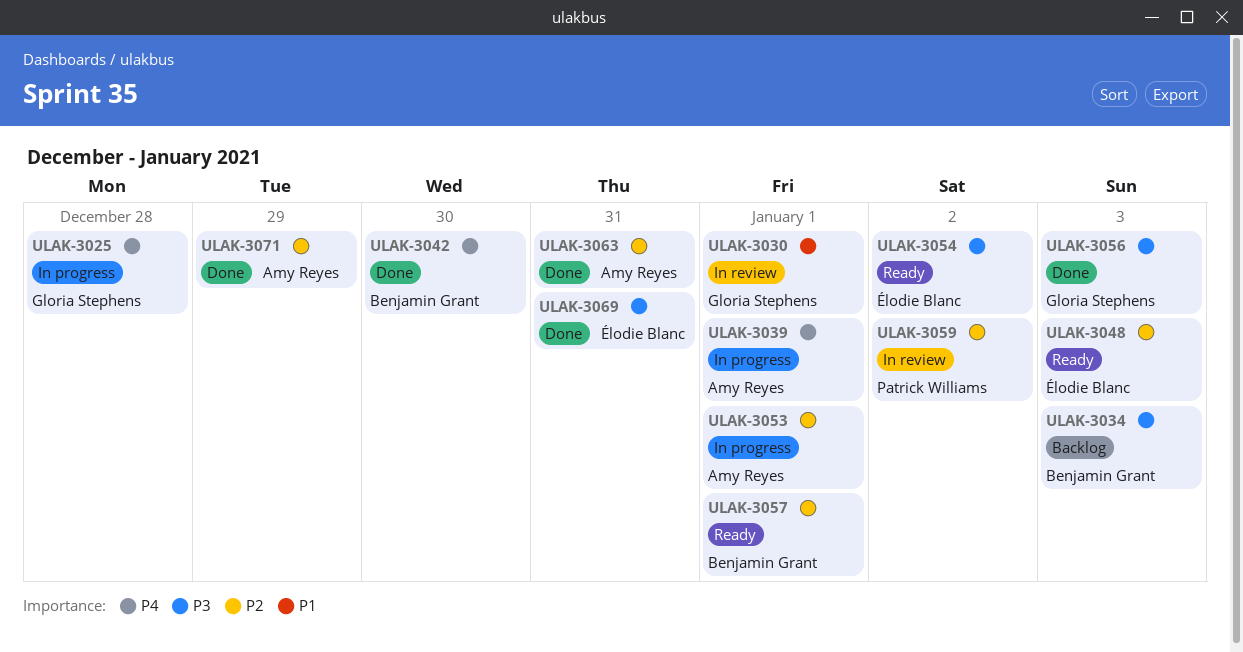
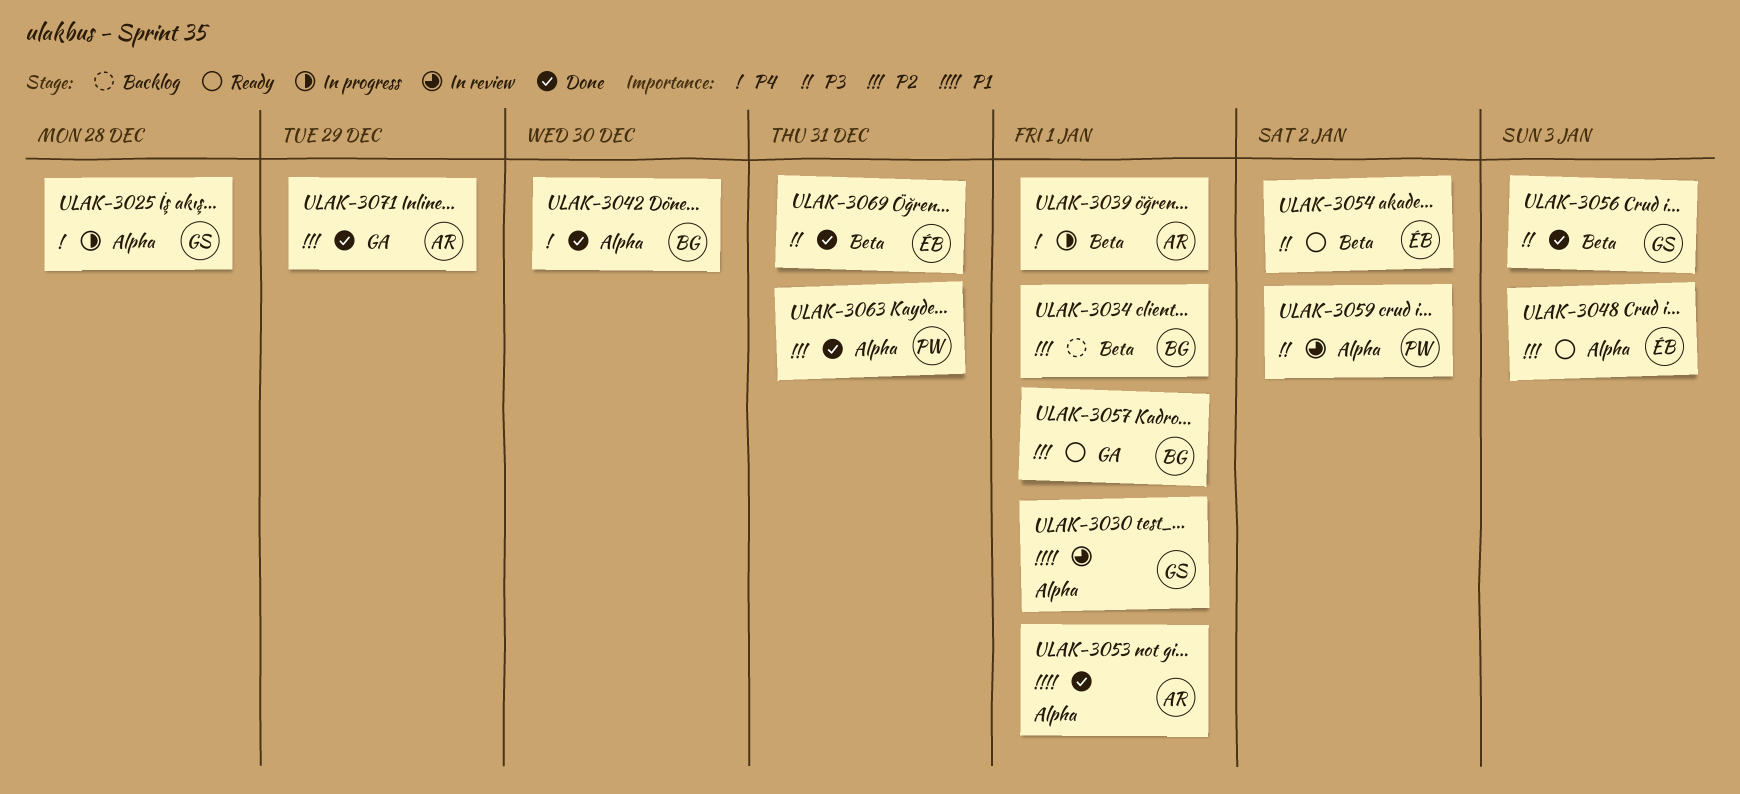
ULAK-3034, priority: P3 -> P2
ULAK-3034, due: Jan 3 -> Jan 1
ULAK-3053, status: In progress -> Done
ULAK-3053, priority: P2 -> P1
ULAK-3059, priority: P2 -> P3
ULAK-3063, owner: Amy Reyes -> Patrick Williams

